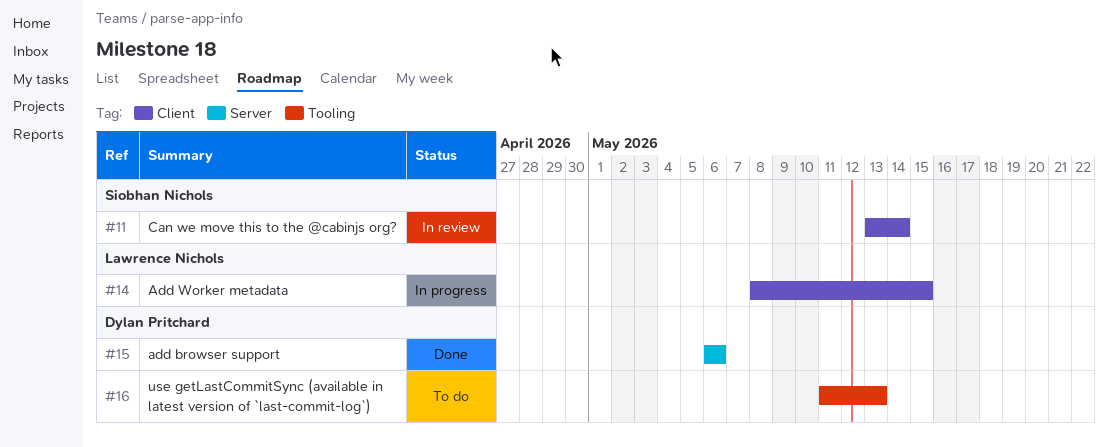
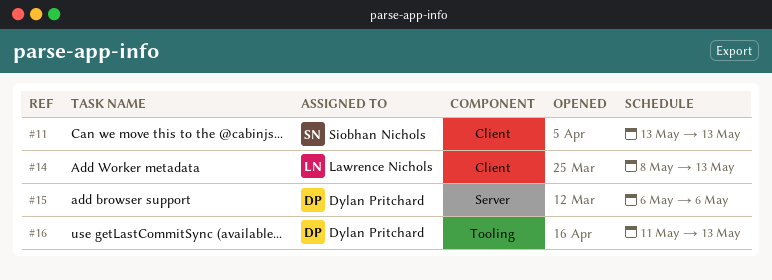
#11, due: May 14 -> May 13
#14, due: May 15 -> May 13

